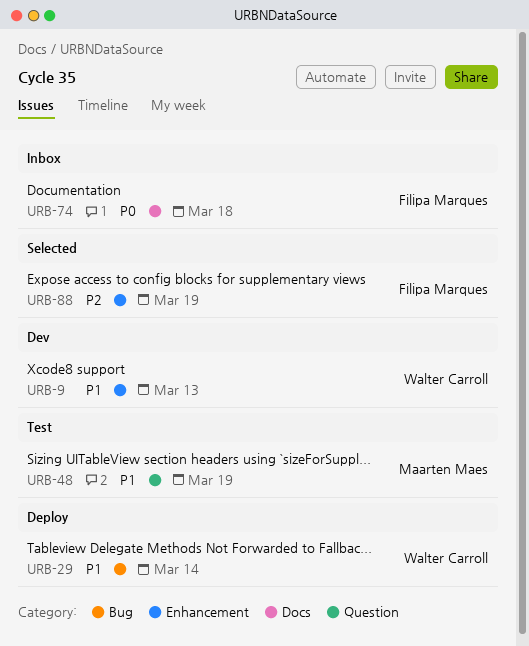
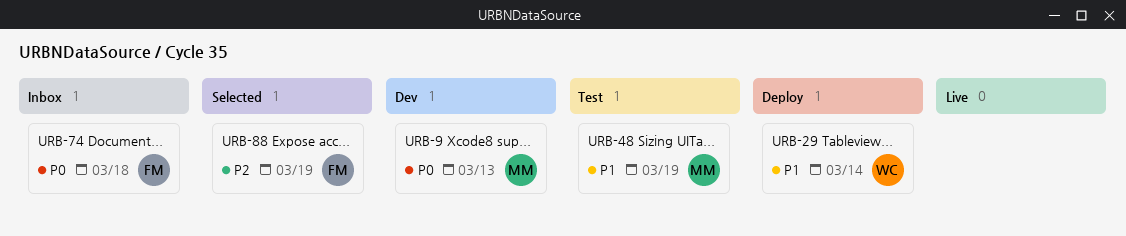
URB-9, owner: Walter Carroll -> Maarten Maes
URB-9, priority: P1 -> P0

